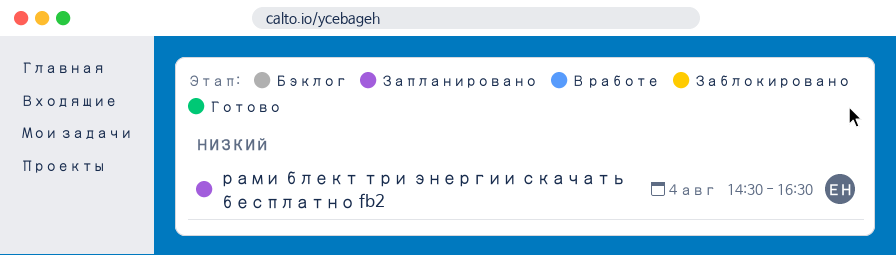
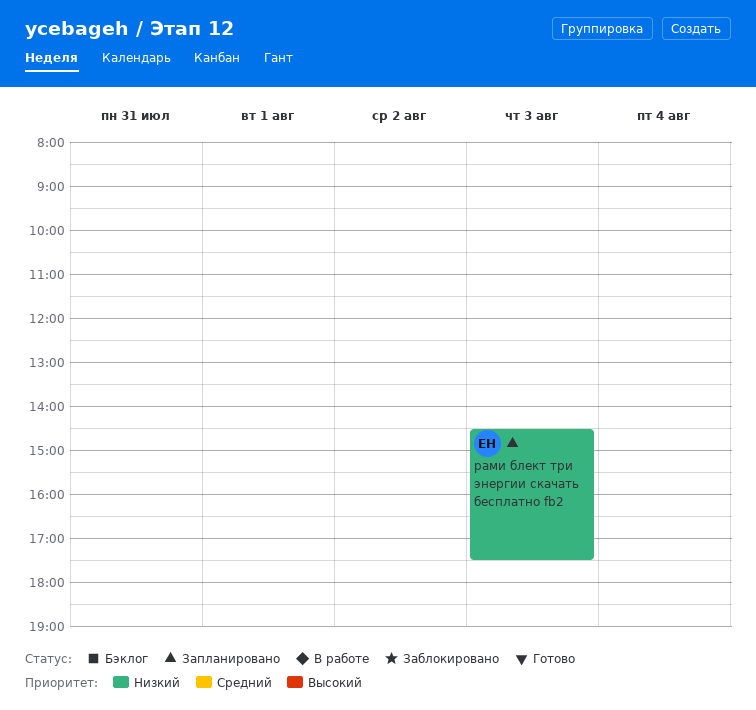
рами блект три энергии скачать бесплатно fb2, day: Aug 4 -> Aug 3
рами блект три энергии скачать бесплатно fb2, ends: 16:30 -> 17:30

